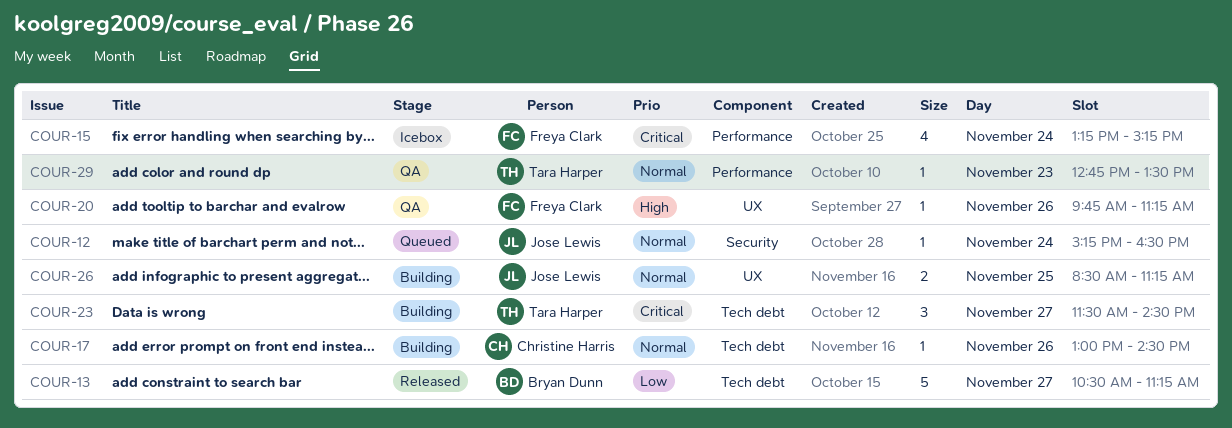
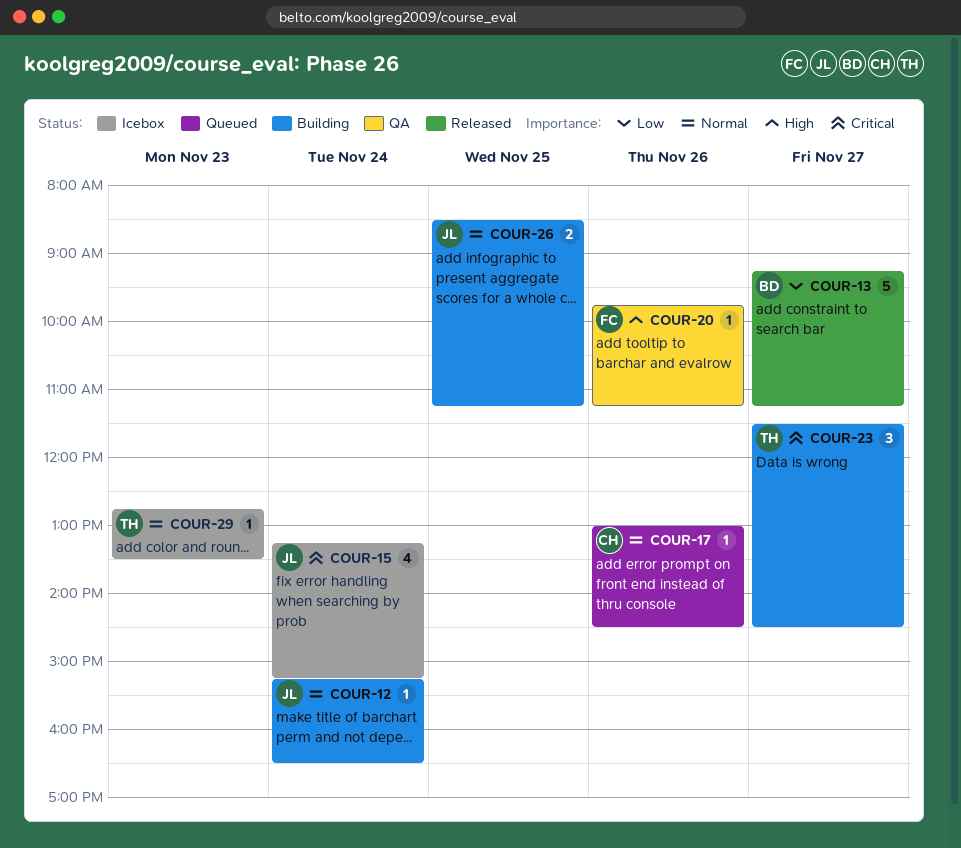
COUR-12, status: Queued -> Building
COUR-13, begins: 10:30 -> 09:15
COUR-15, owner: Freya Clark -> Jose Lewis
COUR-17, status: Building -> Queued
COUR-29, status: QA -> Icebox

